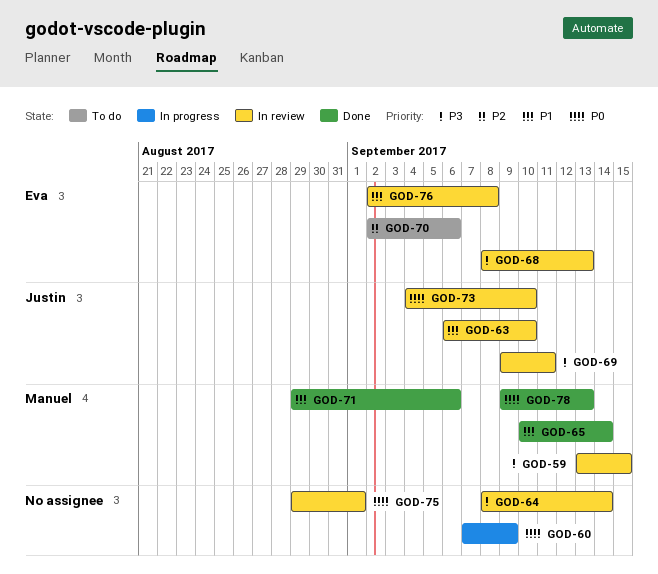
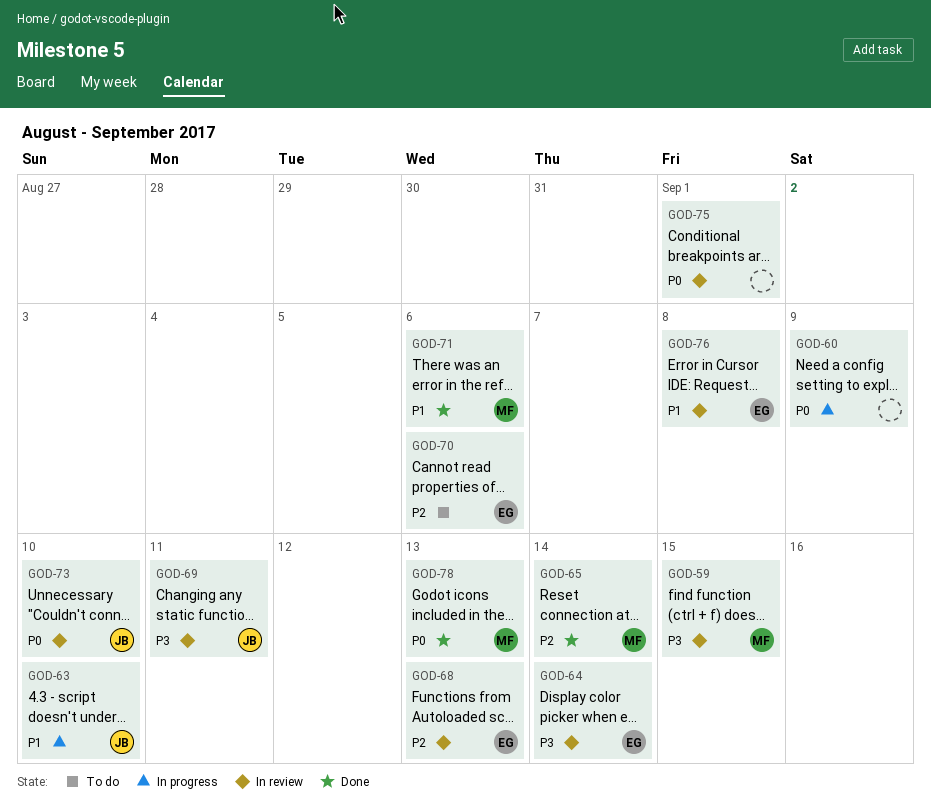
GOD-63, status: In review -> In progress
GOD-64, owner: none -> Eva
GOD-65, priority: P1 -> P2
GOD-68, priority: P3 -> P2

